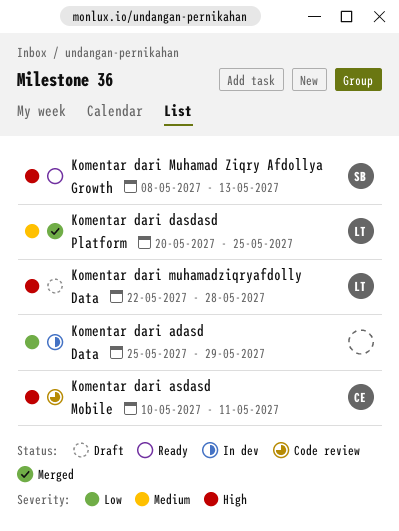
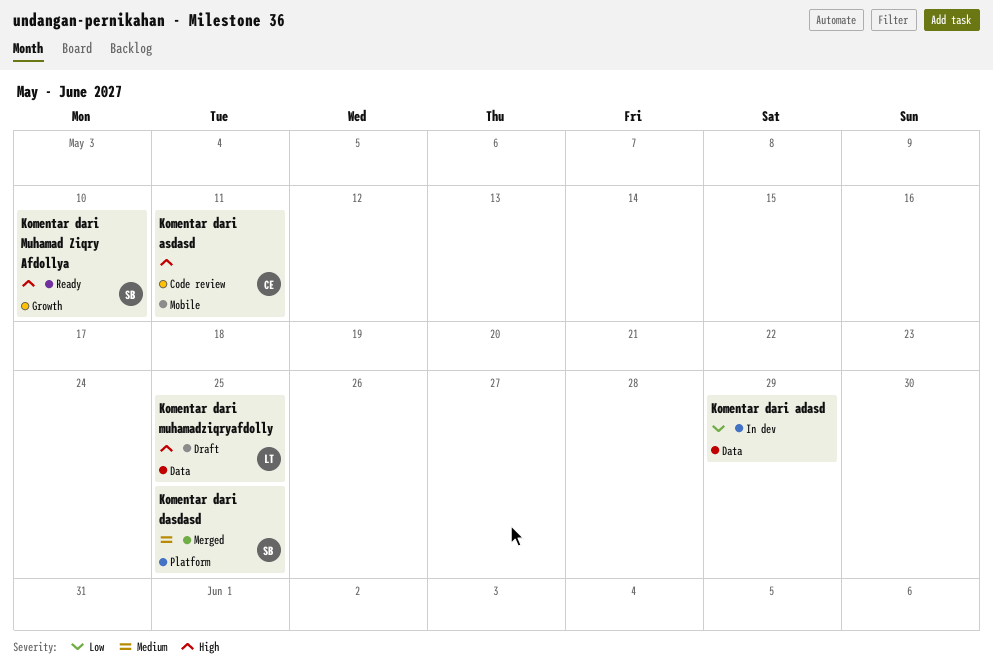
Komentar dari dasdasd, owner: LT -> SB
Komentar dari Muhamad Ziqry Afdollya, due: May 13 -> May 10
Komentar dari muhamadziqryafdolly, due: May 28 -> May 25

